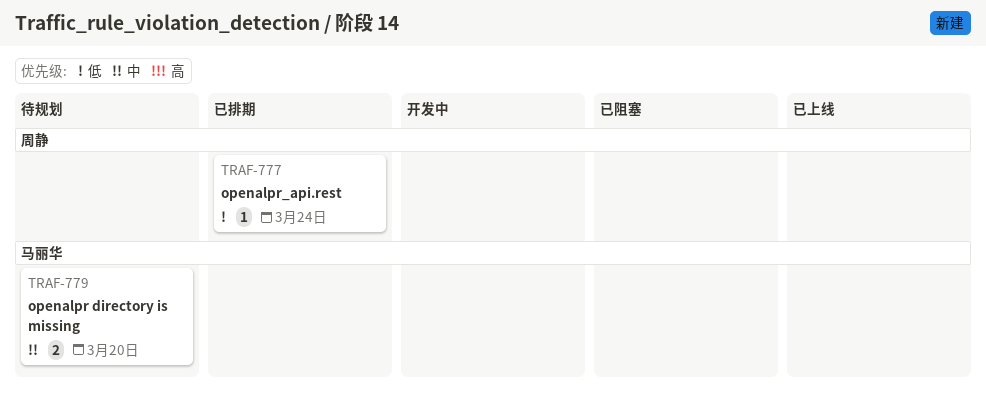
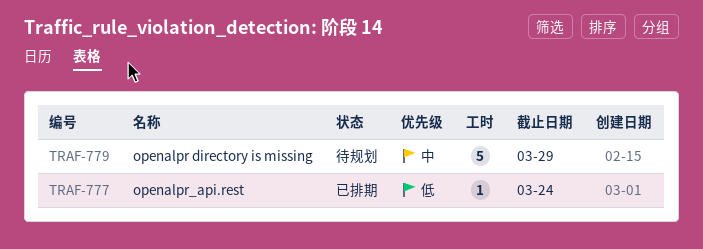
TRAF-779, estimate: 2 -> 5
TRAF-779, due: Mar 20 -> Mar 29

